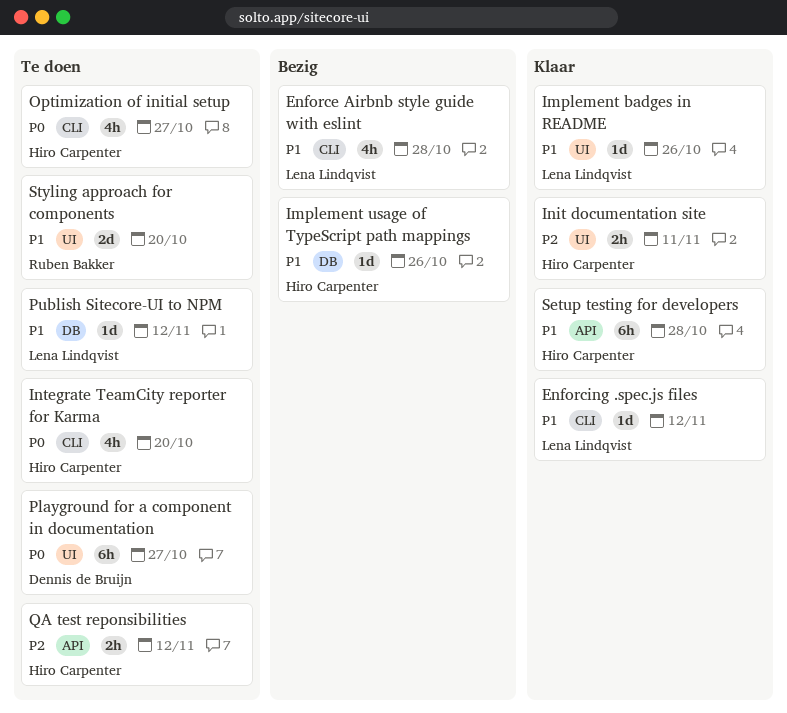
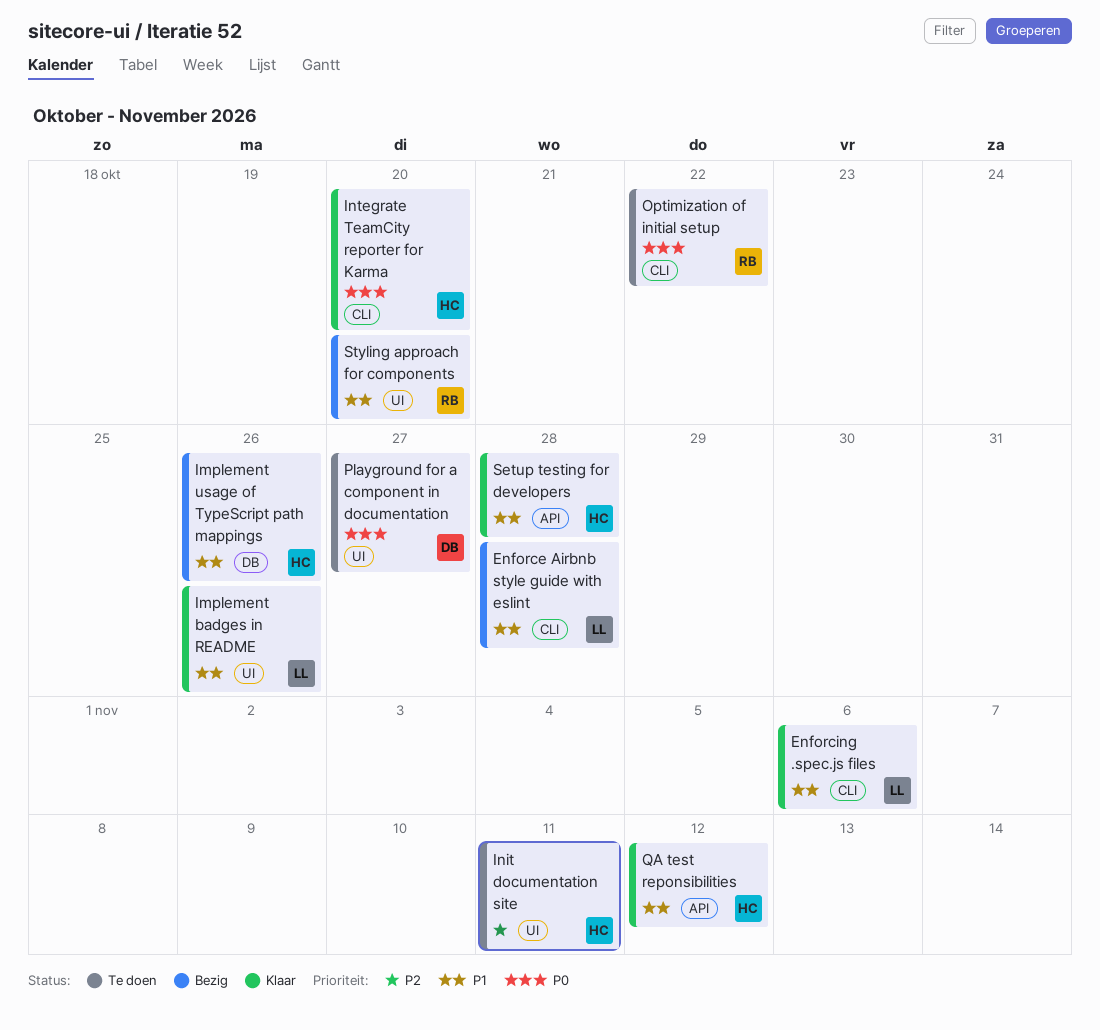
Enforcing .spec.js files, due: Nov 12 -> Nov 6
Init documentation site, status: Klaar -> Te doen
Integrate TeamCity reporter for Karma, status: Te doen -> Klaar
Optimization of initial setup, owner: Hiro Carpenter -> Ruben Bakker
Optimization of initial setup, due: Oct 27 -> Oct 22
Publish Sitecore-UI to NPM: present -> none
QA test reponsibilities, status: Te doen -> Klaar
QA test reponsibilities, priority: P2 -> P1
Styling approach for components, status: Te doen -> Bezig

